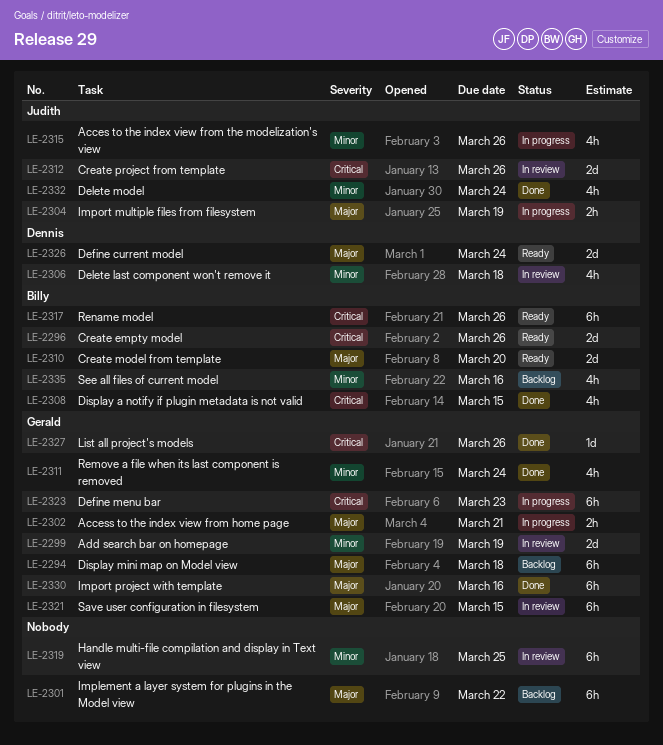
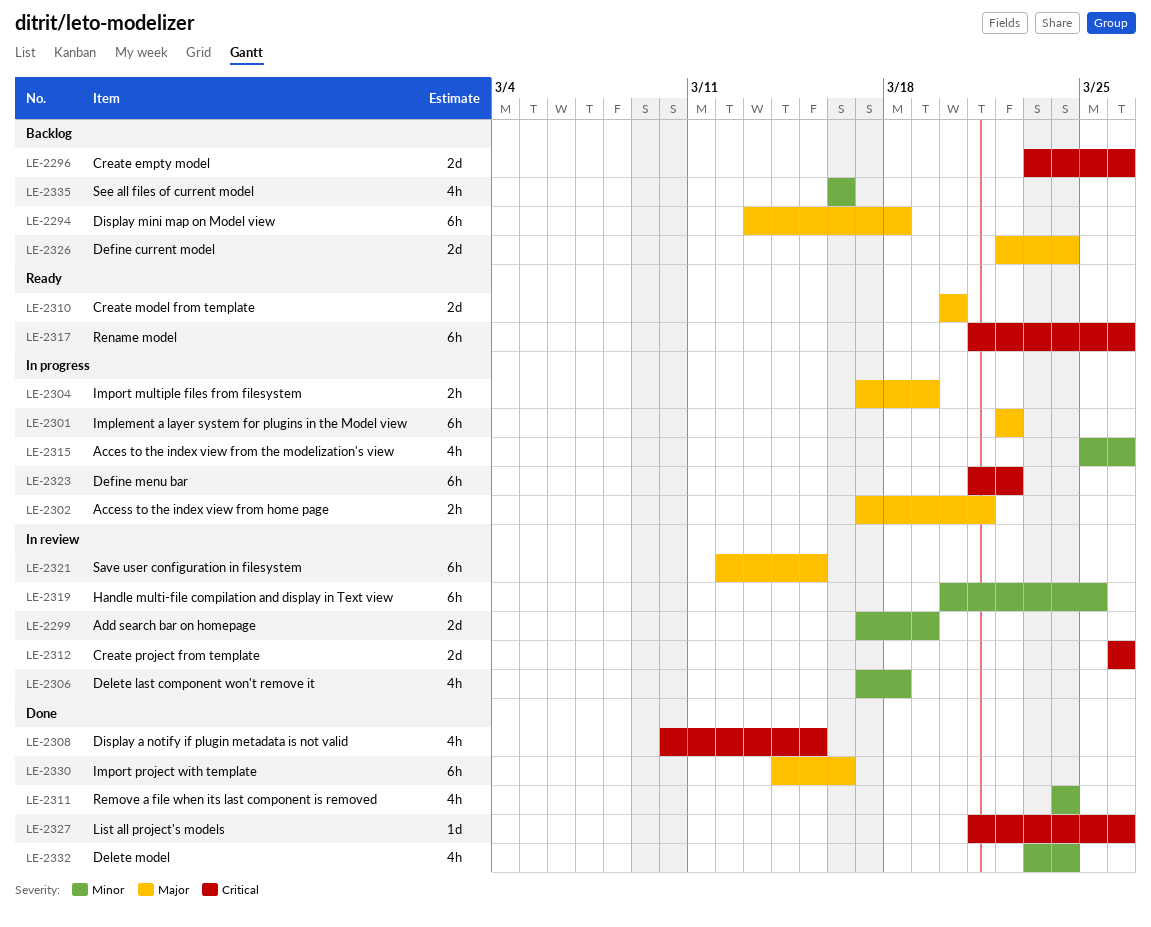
LE-2296, status: Ready -> Backlog
LE-2301, status: Backlog -> In progress
LE-2323, due: Mar 23 -> Mar 22
LE-2326, status: Ready -> Backlog

